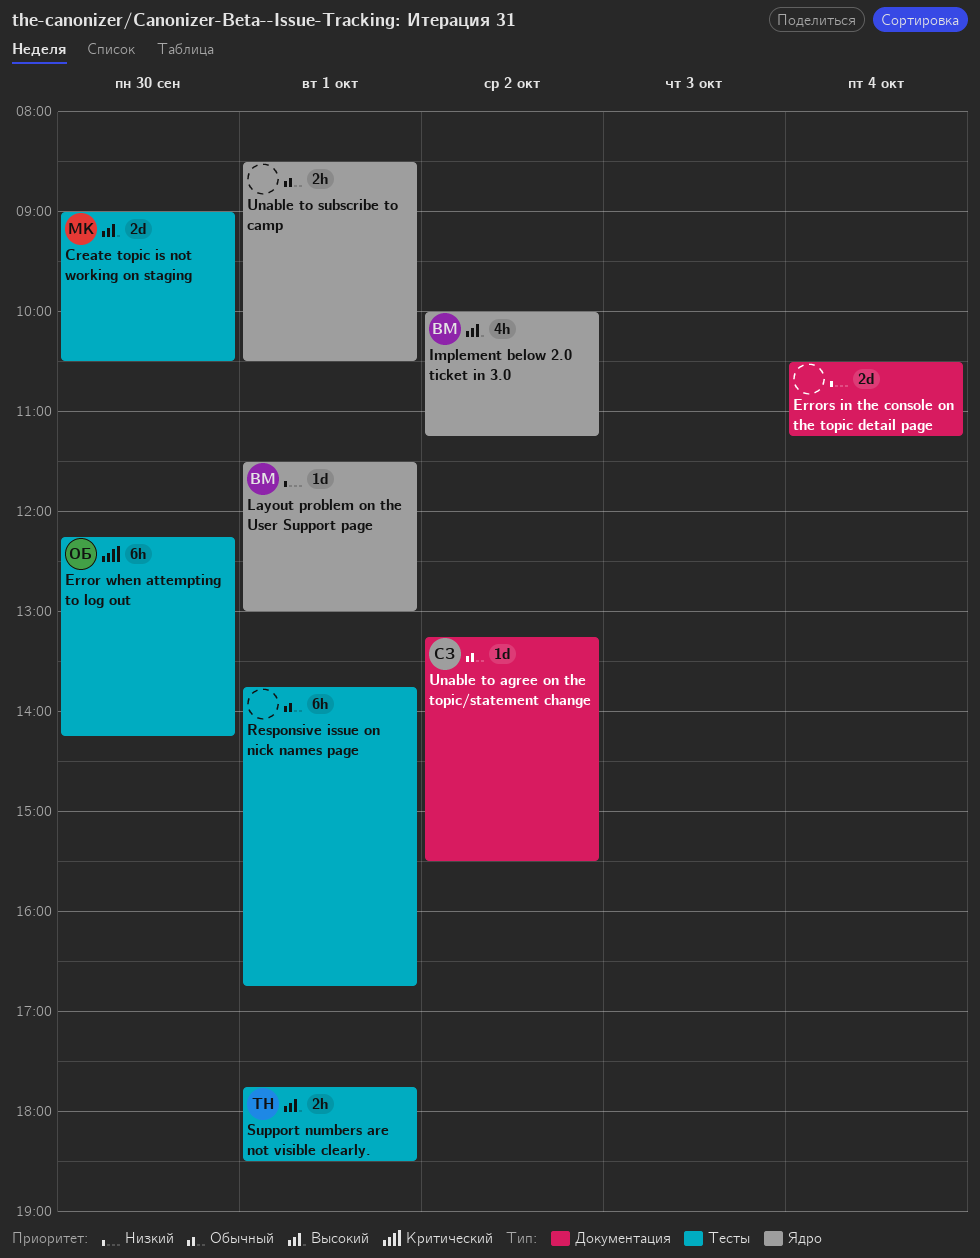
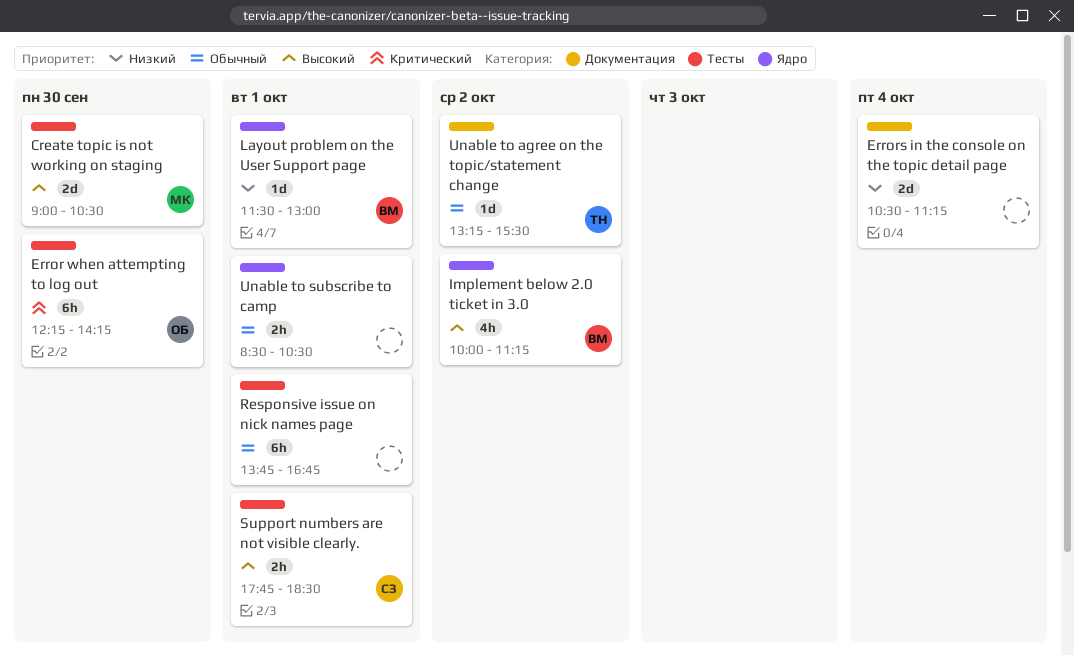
Support numbers are not visible clearly., owner: ТН -> СЗ
Unable to agree on the topic/statement change, owner: СЗ -> ТН

